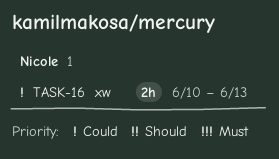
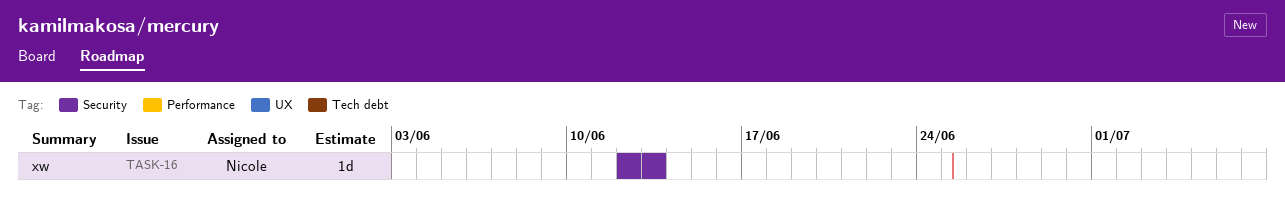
TASK-16, estimate: 2h -> 1d
TASK-16, start: Jun 10 -> Jun 12

